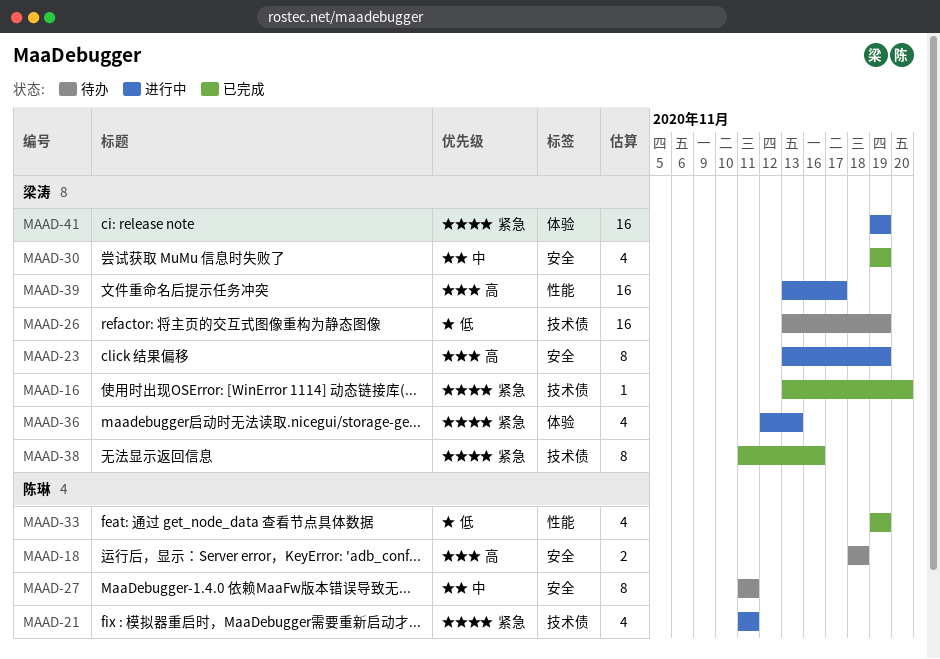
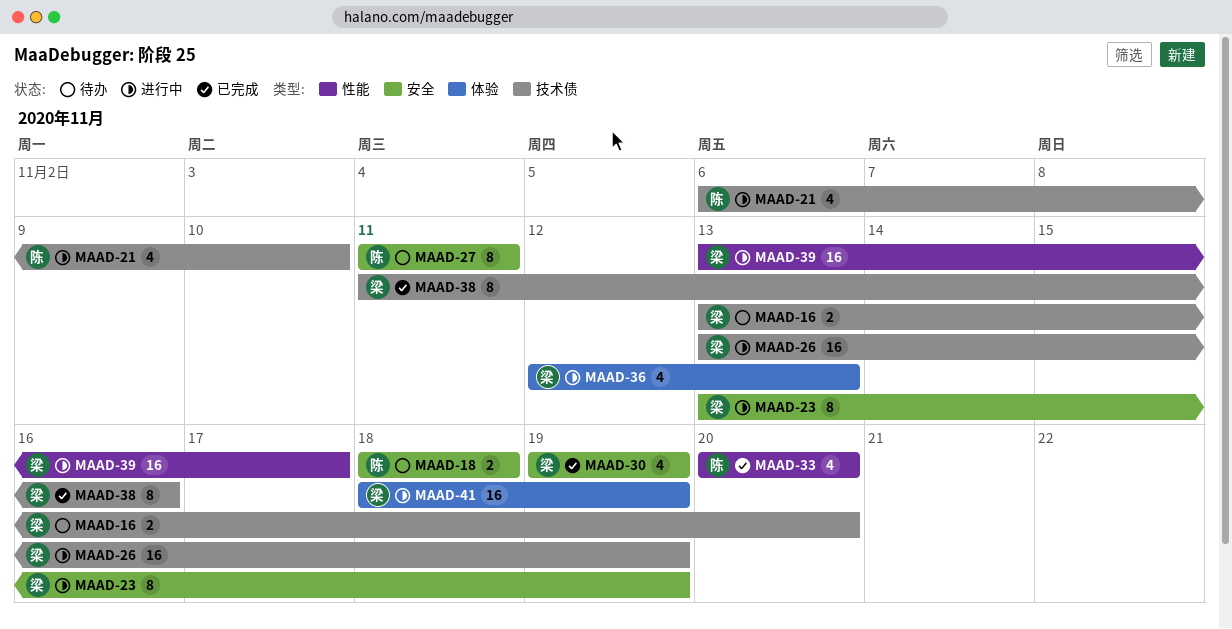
MAAD-16, status: 已完成 -> 待办
MAAD-16, estimate: 1 -> 2
MAAD-21, start: Nov 11 -> Nov 6
MAAD-21, due: Nov 11 -> Nov 10
MAAD-26, status: 待办 -> 进行中
MAAD-33, start: Nov 19 -> Nov 20
MAAD-33, due: Nov 19 -> Nov 20
MAAD-41, start: Nov 19 -> Nov 18

